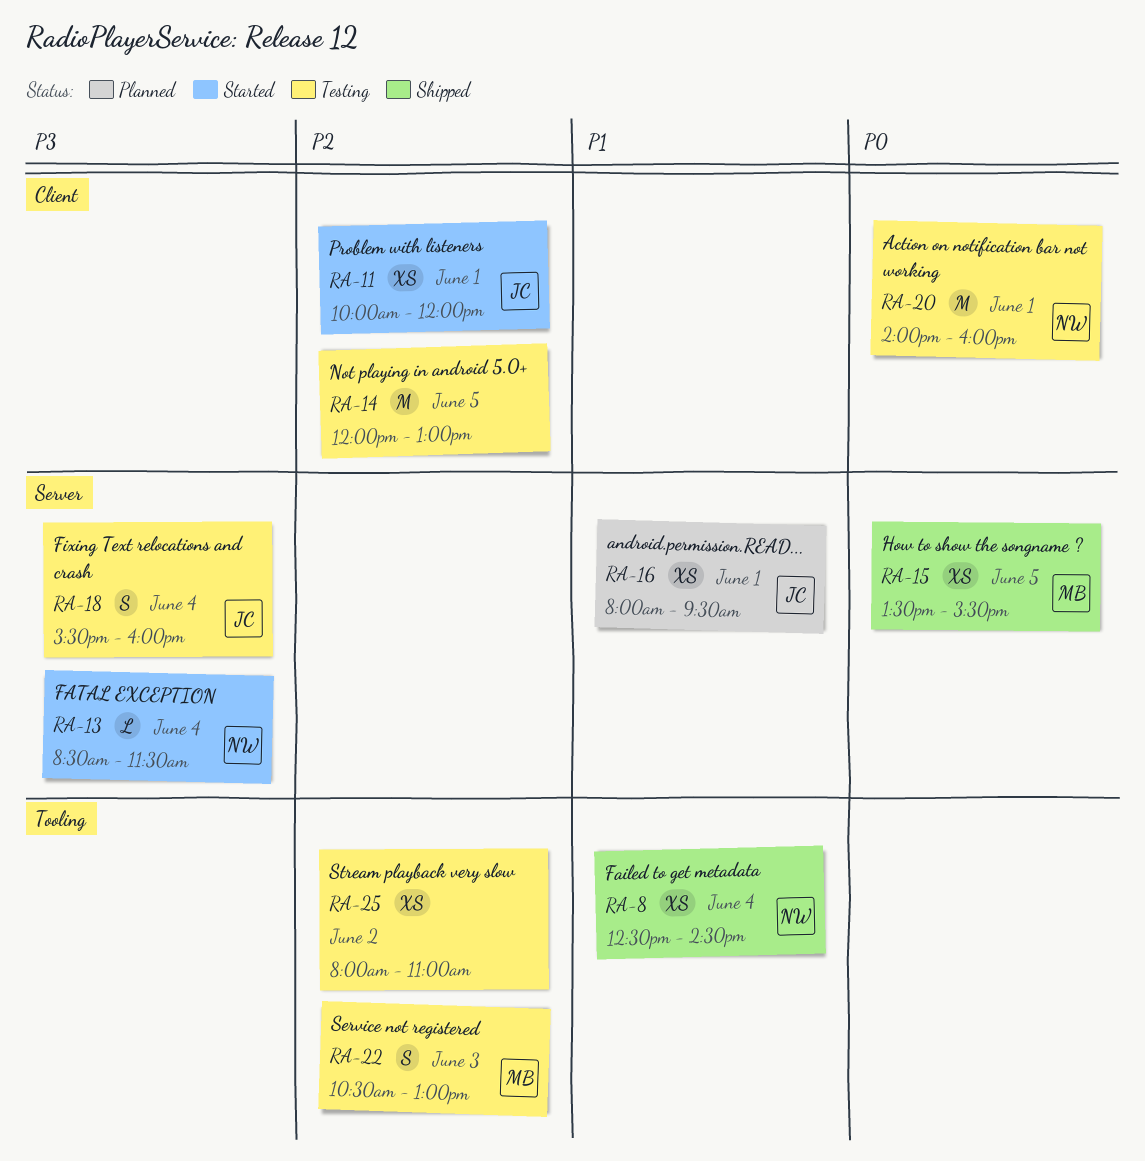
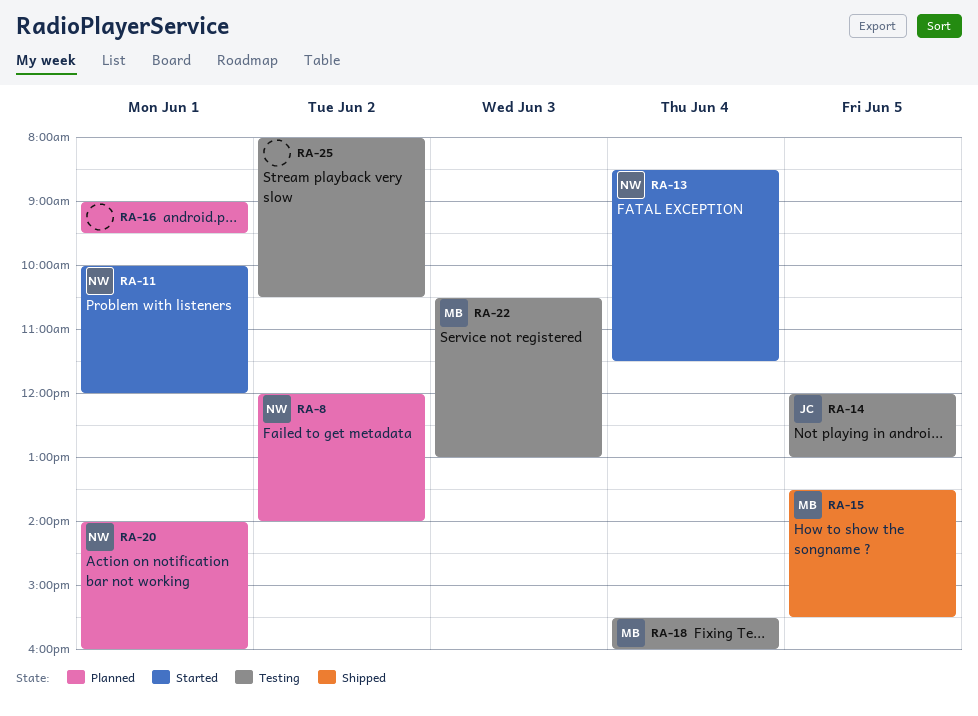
RA-8, status: Shipped -> Planned
RA-8, day: Jun 4 -> Jun 2
RA-8, begins: 12:30 -> 12:00
RA-8, ends: 14:30 -> 14:00
RA-11, owner: JC -> NW
RA-14, owner: none -> JC
RA-16, owner: JC -> none
RA-16, begins: 08:00 -> 09:00
RA-18, owner: JC -> MB
RA-20, status: Testing -> Planned
RA-25, ends: 11:00 -> 10:30

